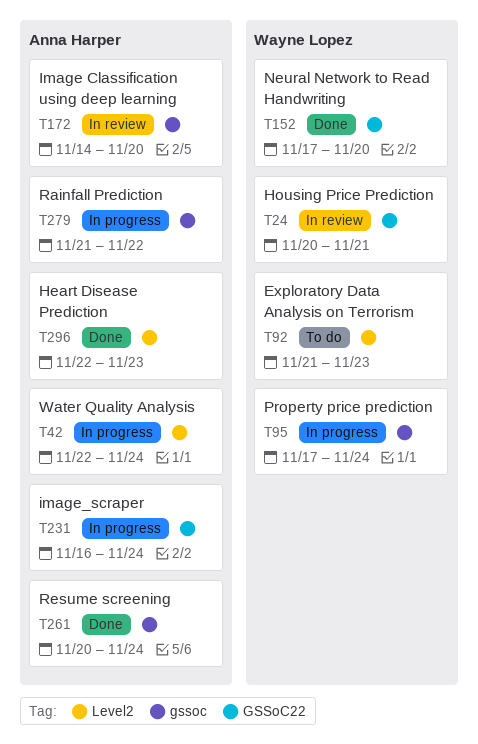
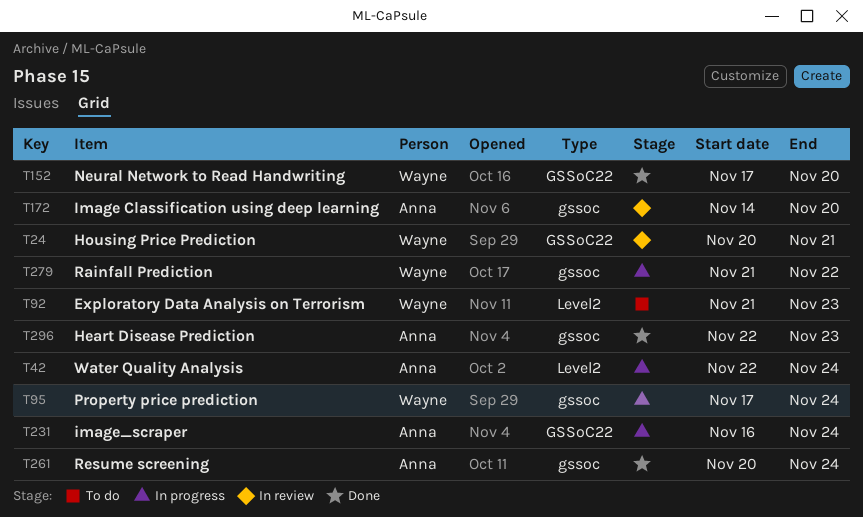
T279, owner: Anna Harper -> Wayne Lopez
T296, label: Level2 -> gssoc

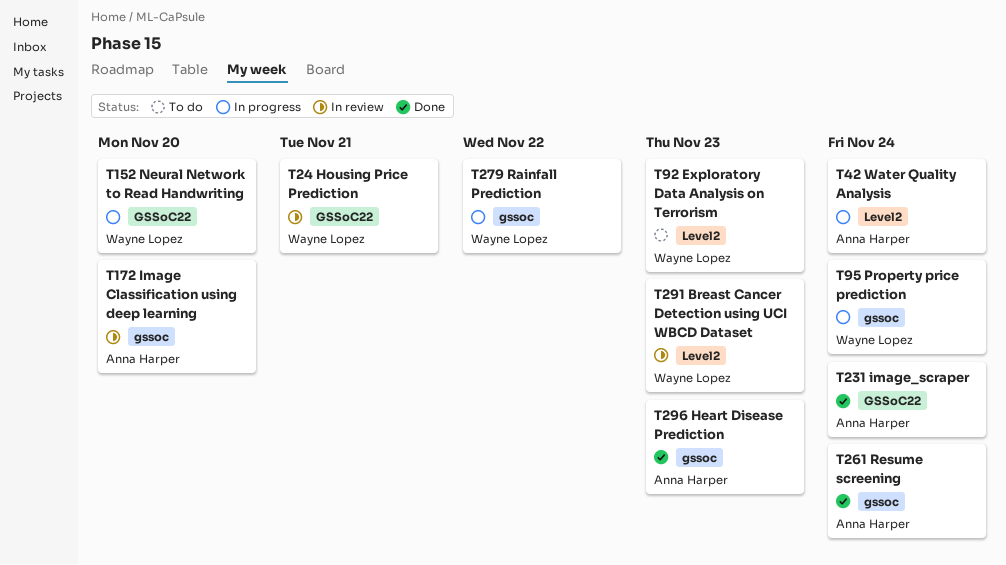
T152, status: Done -> In progress
T231, status: In progress -> Done
T291: none -> present

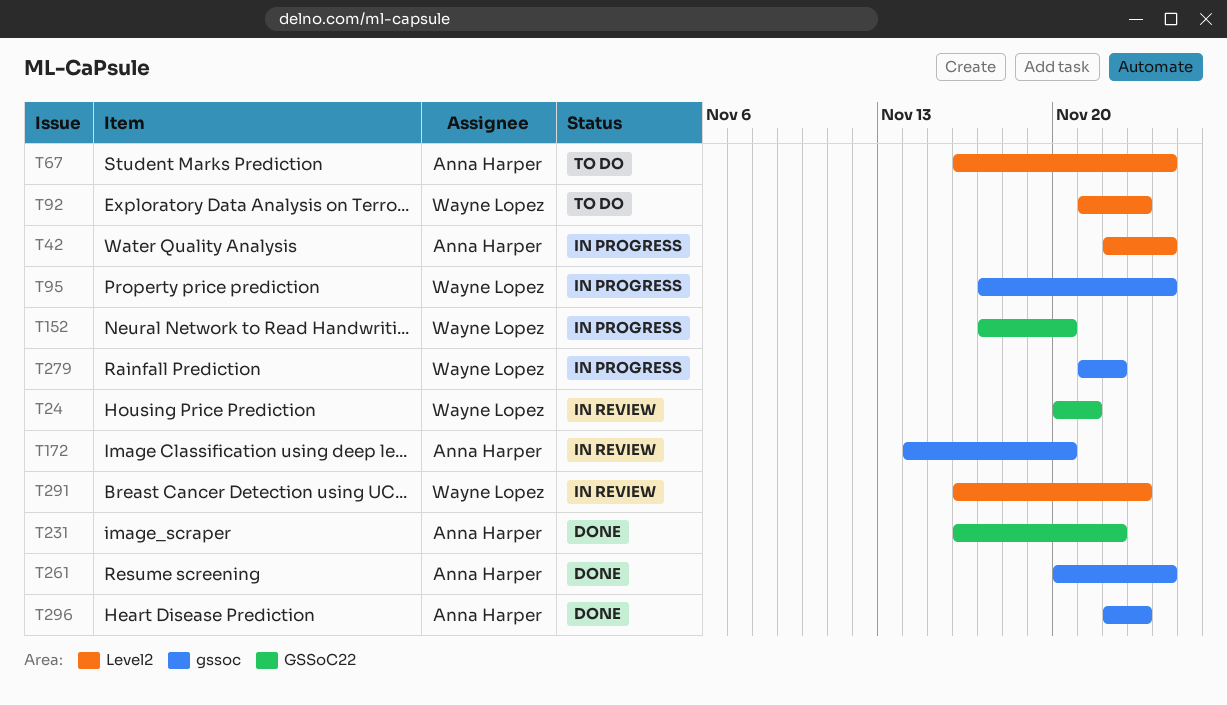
T67: none -> present
T231, due: Nov 24 -> Nov 22

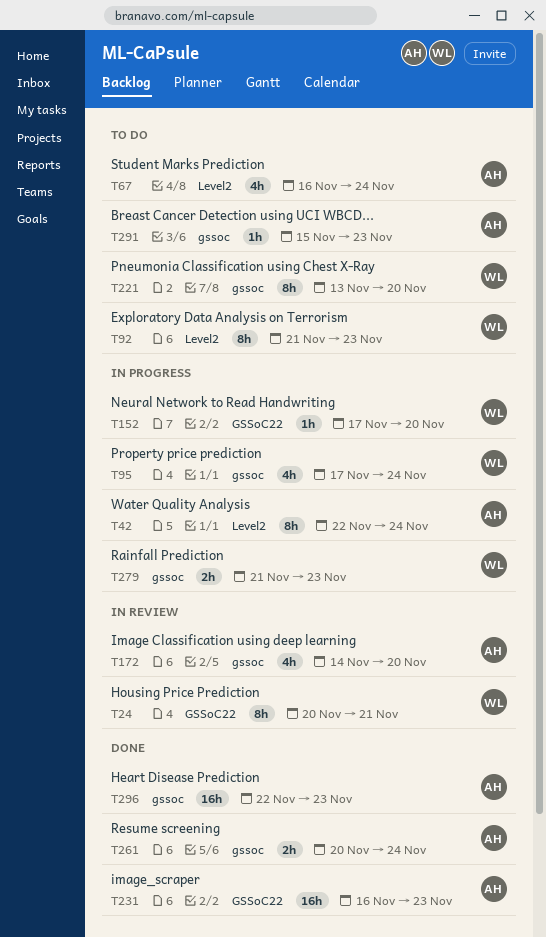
T221: none -> present
T231, due: Nov 22 -> Nov 23
T279, due: Nov 22 -> Nov 23
T291, status: In review -> To do
T291, owner: Wayne Lopez -> Anna Harper
T291, label: Level2 -> gssoc
T291, start: Nov 16 -> Nov 15

